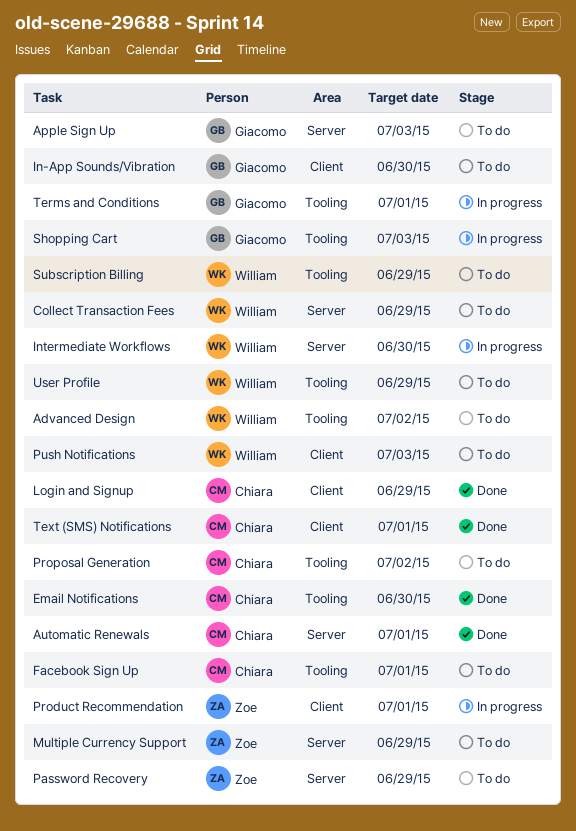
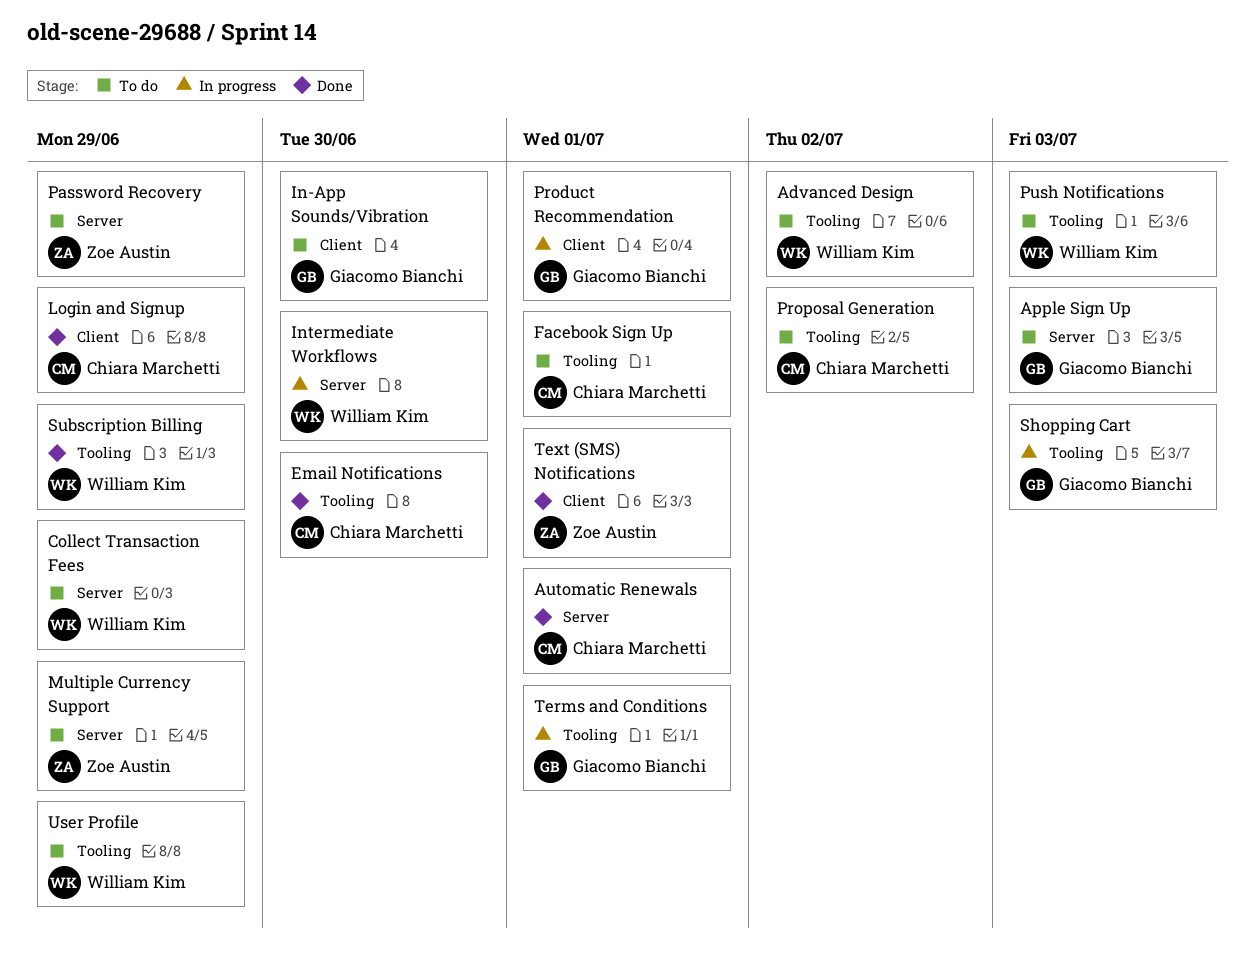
Product Recommendation, owner: Zoe Austin -> Giacomo Bianchi
Push Notifications, label: Client -> Tooling
Subscription Billing, status: To do -> Done
Text (SMS) Notifications, owner: Chiara Marchetti -> Zoe Austin

